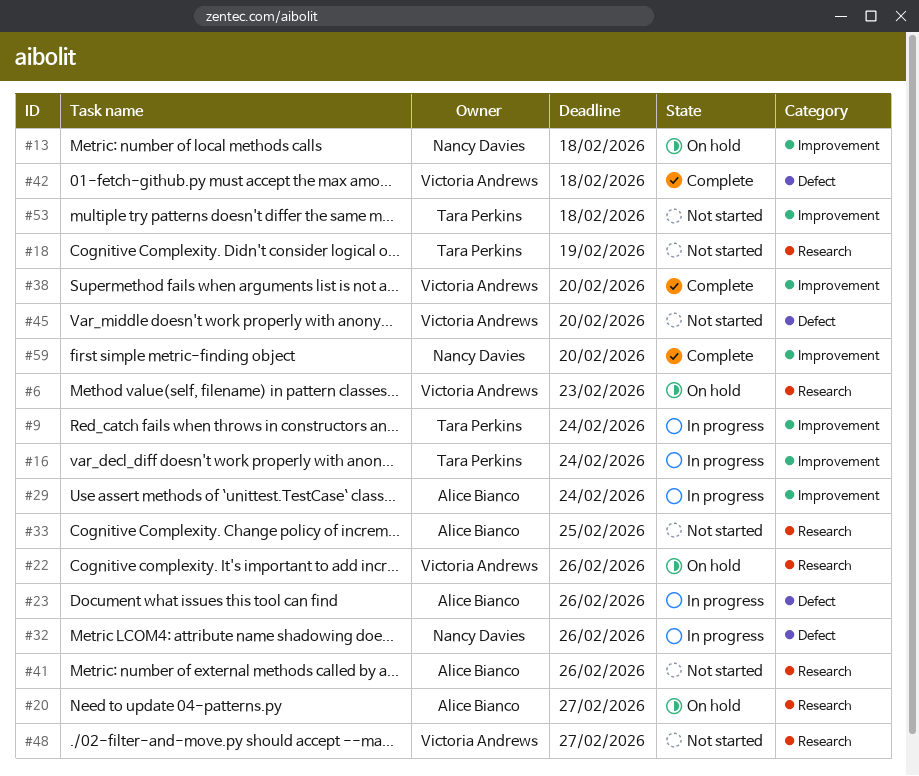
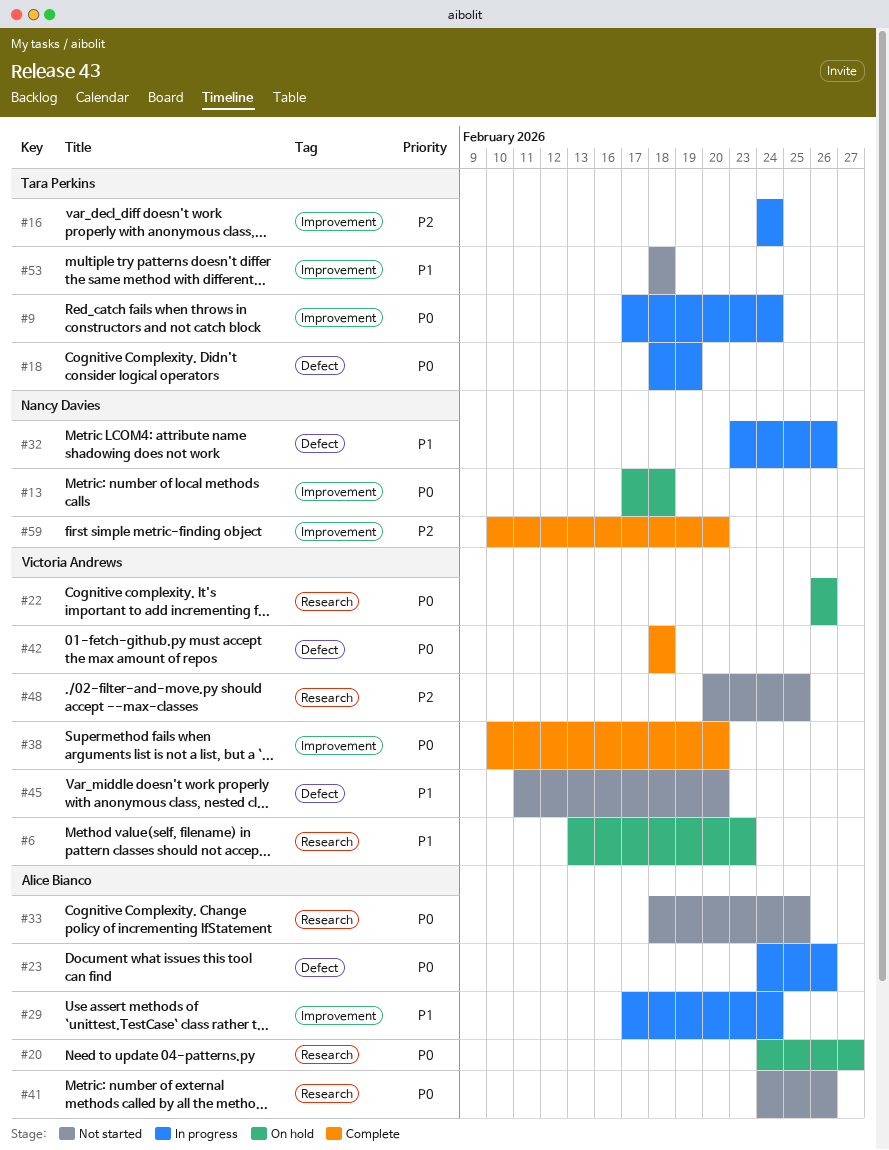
#18, status: Not started -> In progress
#18, label: Research -> Defect
#48, due: Feb 27 -> Feb 25

